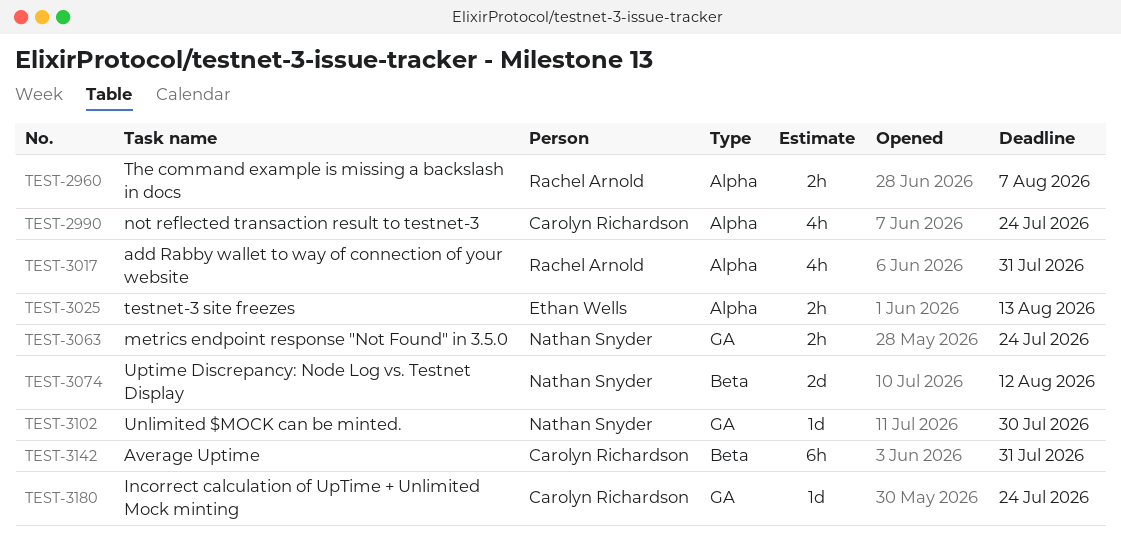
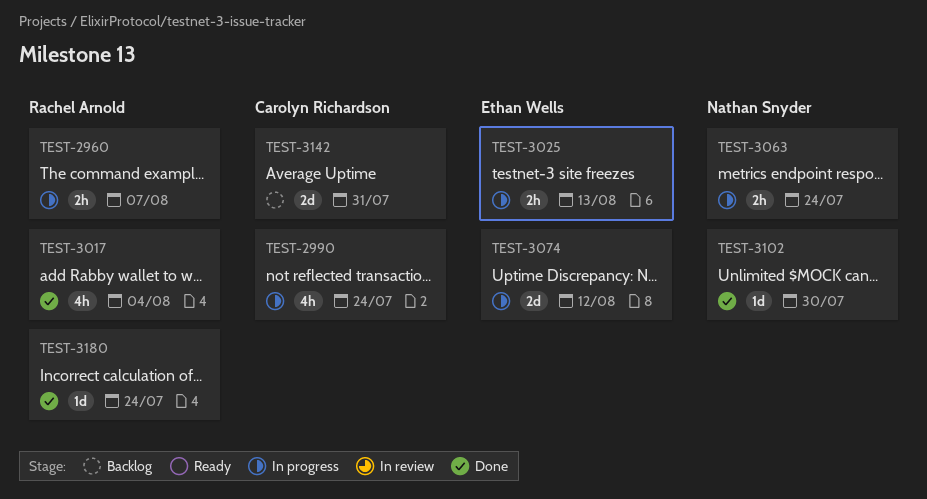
TEST-3017, due: Jul 31 -> Aug 4
TEST-3074, owner: Nathan Snyder -> Ethan Wells
TEST-3142, estimate: 6h -> 2d
TEST-3180, owner: Carolyn Richardson -> Rachel Arnold

